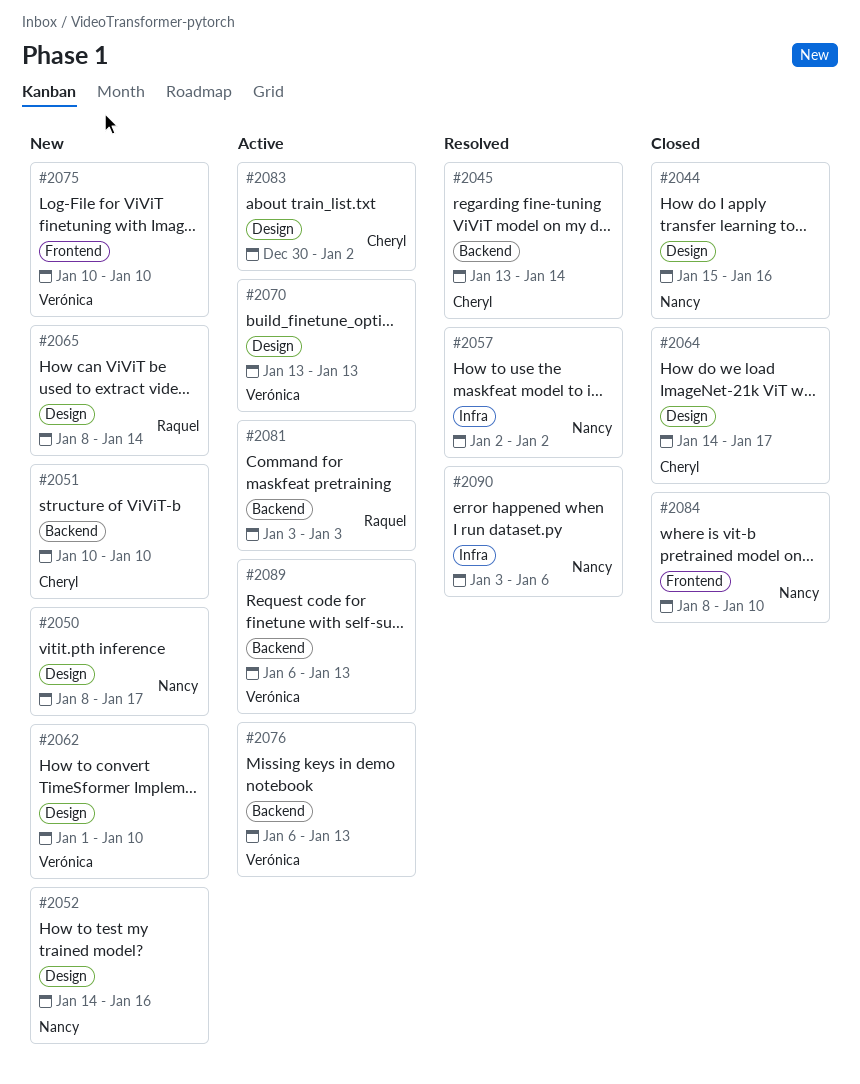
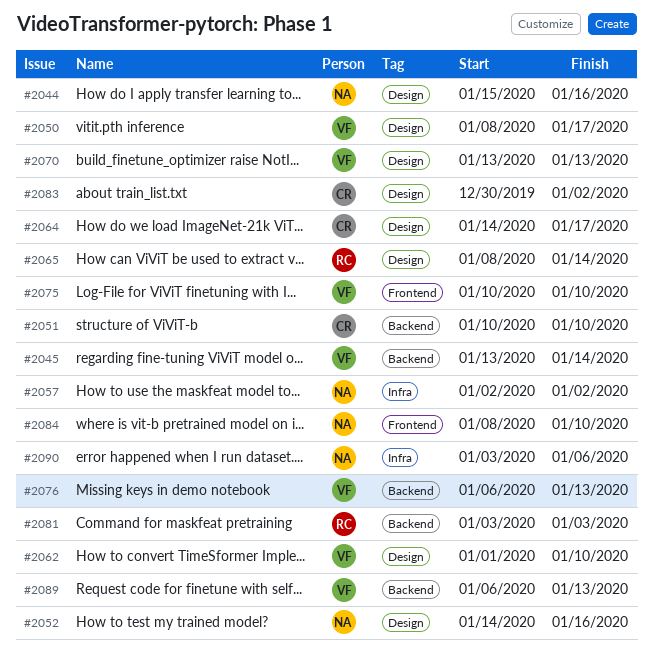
#2045, owner: Cheryl -> Verónica
#2050, owner: Nancy -> Verónica

